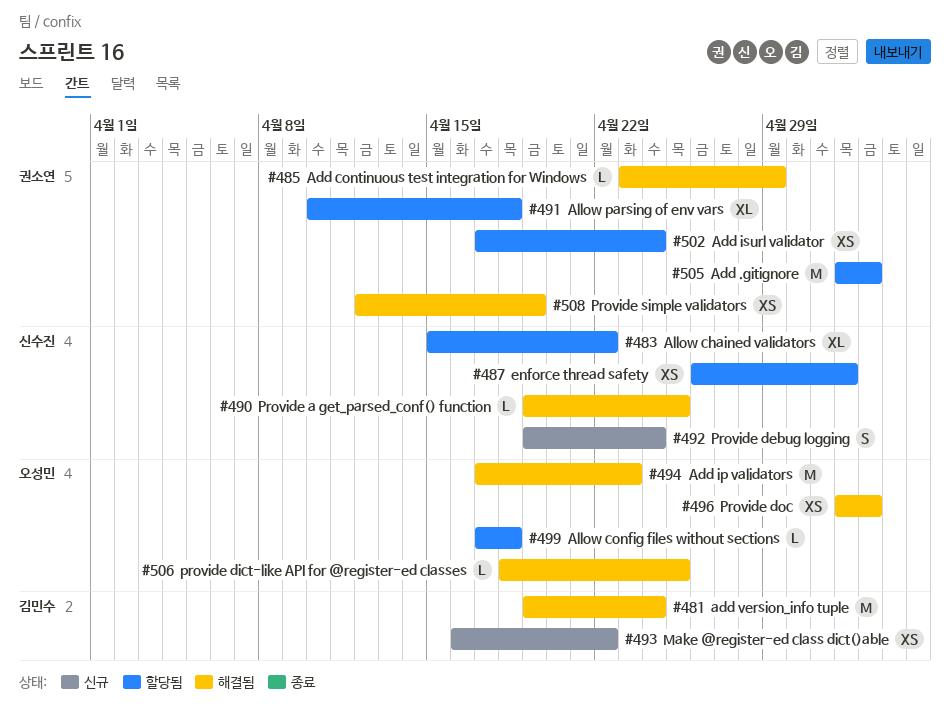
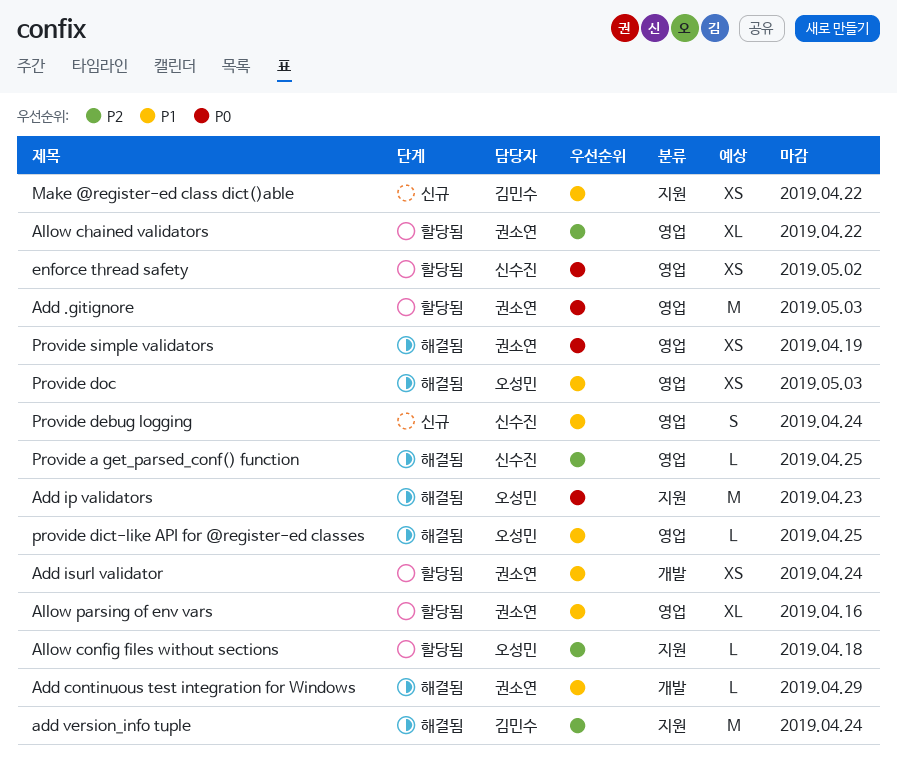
Allow chained validators, owner: 신수진 -> 권소연
Allow parsing of env vars, due: Apr 18 -> Apr 16

